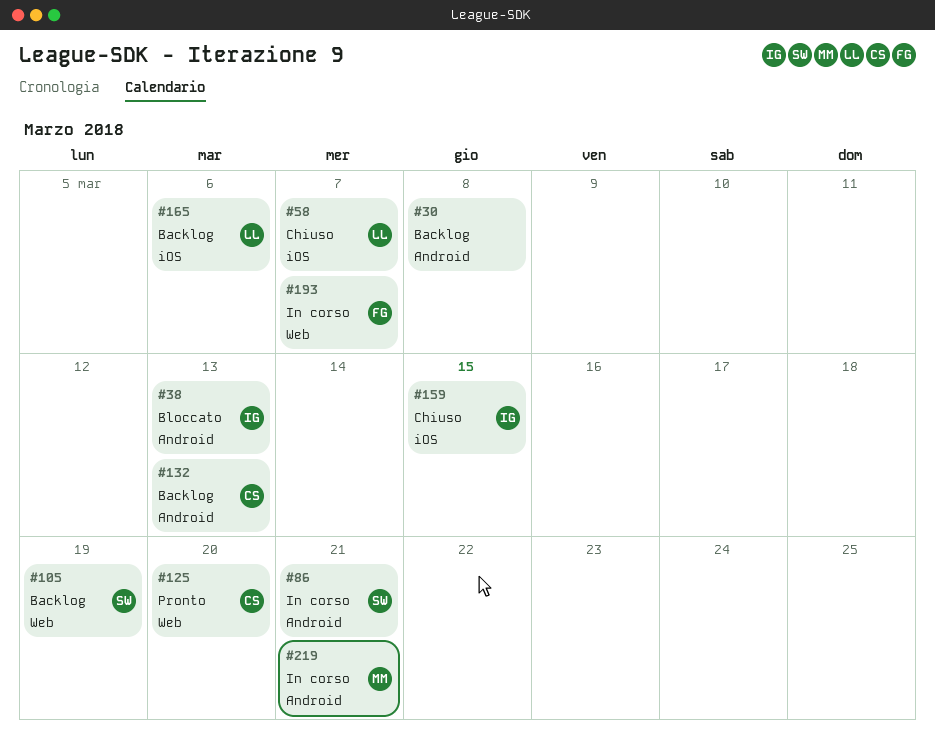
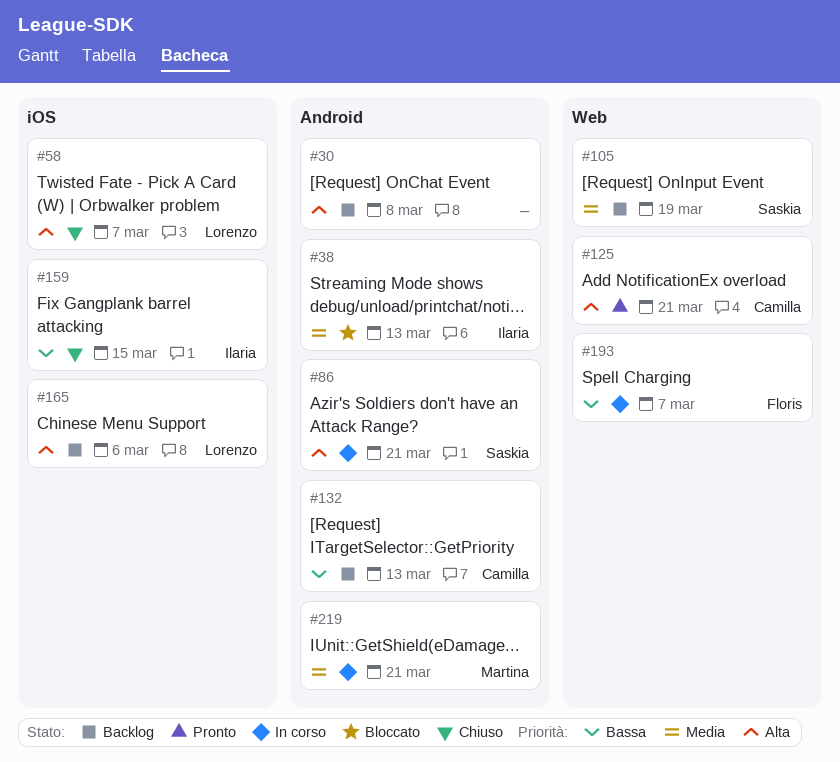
#125, due: Mar 20 -> Mar 21

